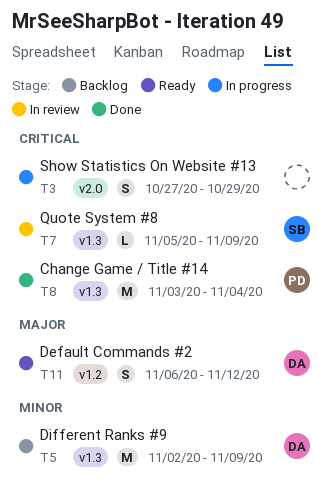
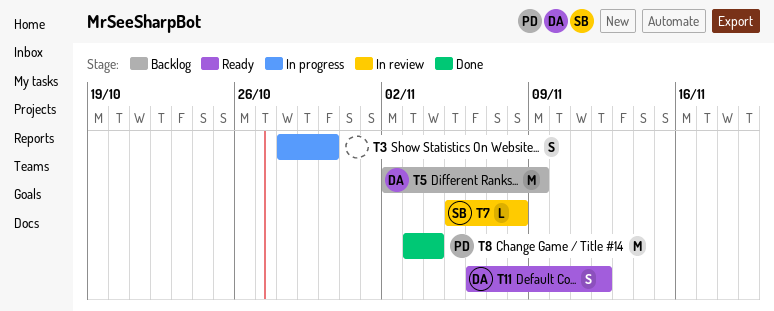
T3, start: Oct 27 -> Oct 28
T3, due: Oct 29 -> Oct 30
T7, due: Nov 9 -> Nov 8

